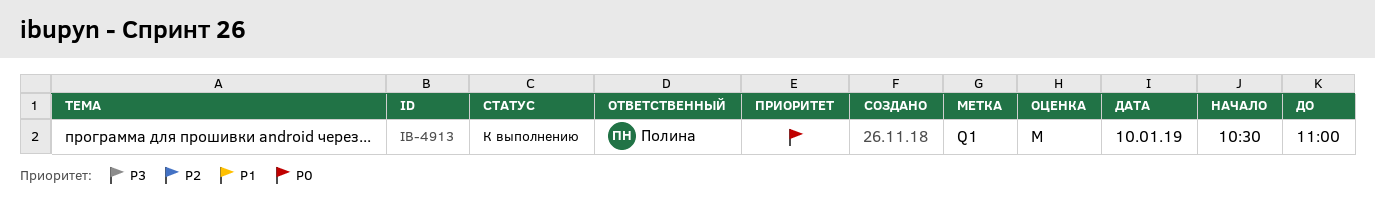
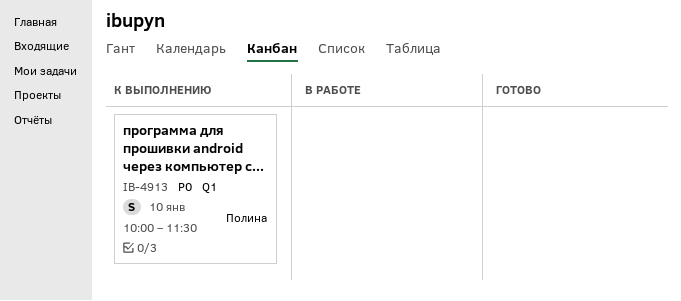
IB-4913, estimate: M -> S
IB-4913, begins: 10:30 -> 10:00
IB-4913, ends: 11:00 -> 11:30

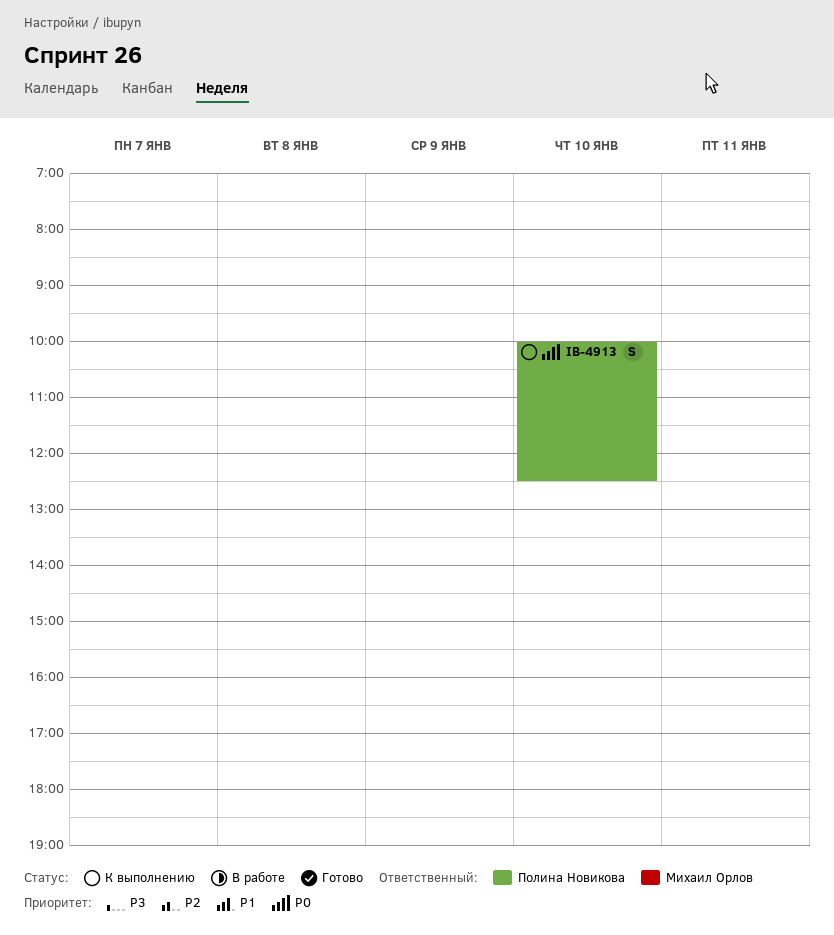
IB-4913, ends: 11:30 -> 12:30

